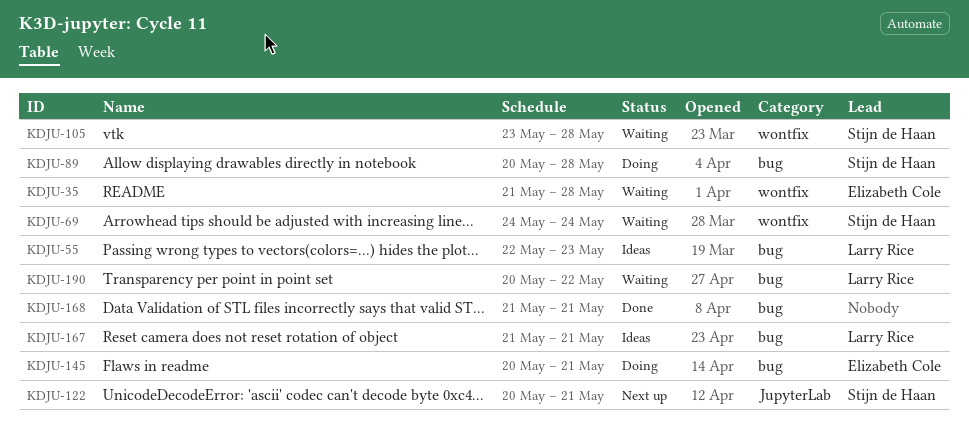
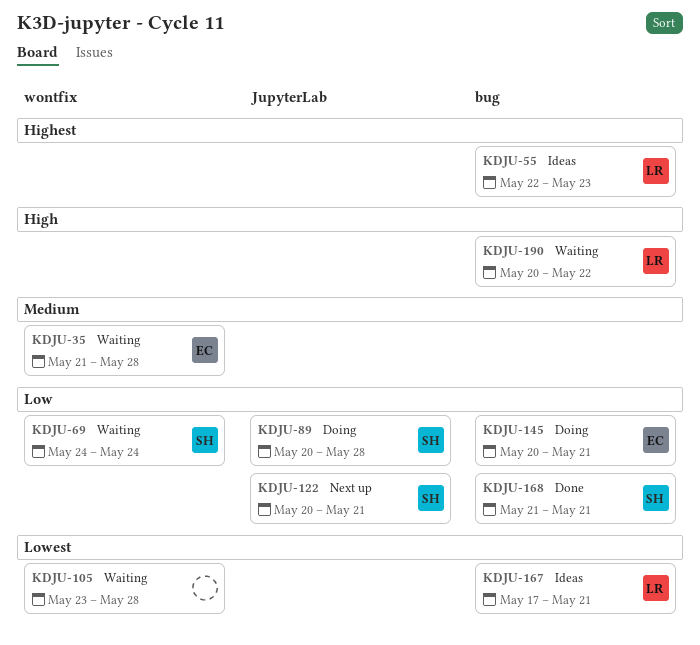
KDJU-89, label: bug -> JupyterLab
KDJU-105, owner: Stijn de Haan -> none
KDJU-167, start: May 21 -> May 17
KDJU-168, owner: none -> Stijn de Haan

